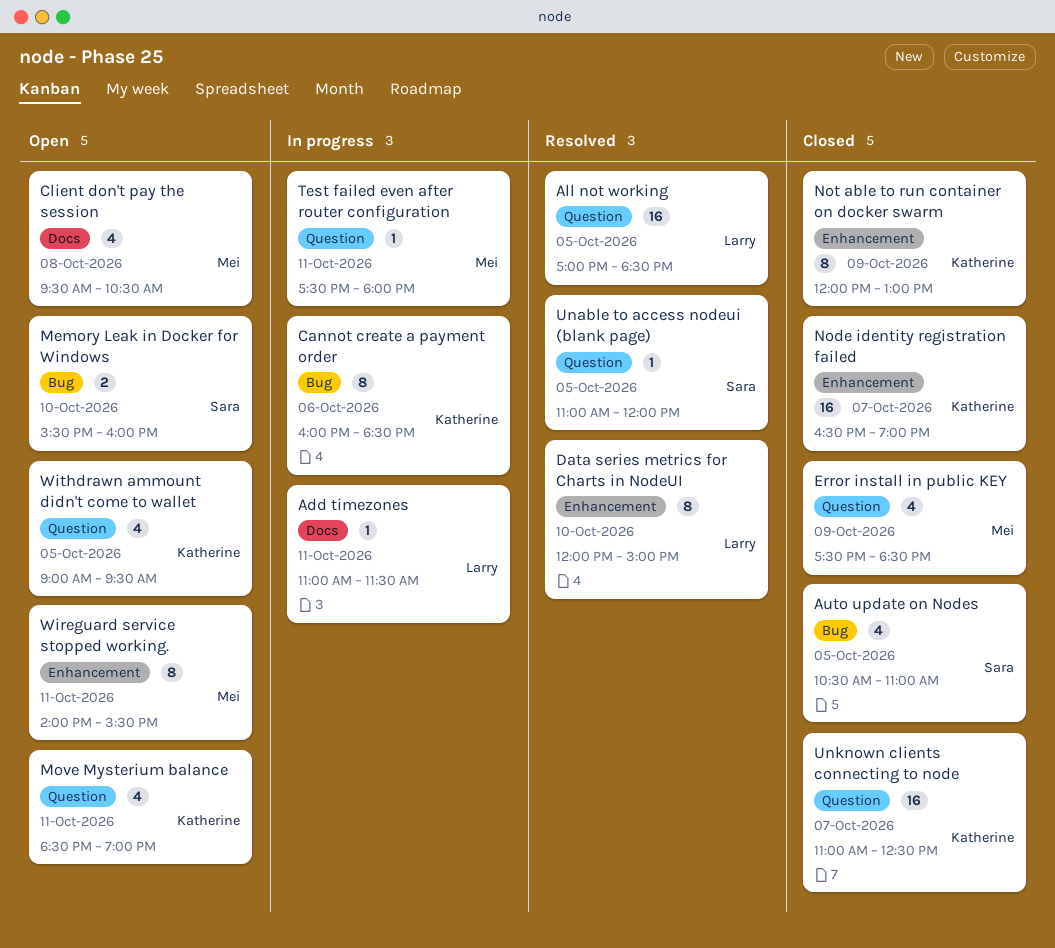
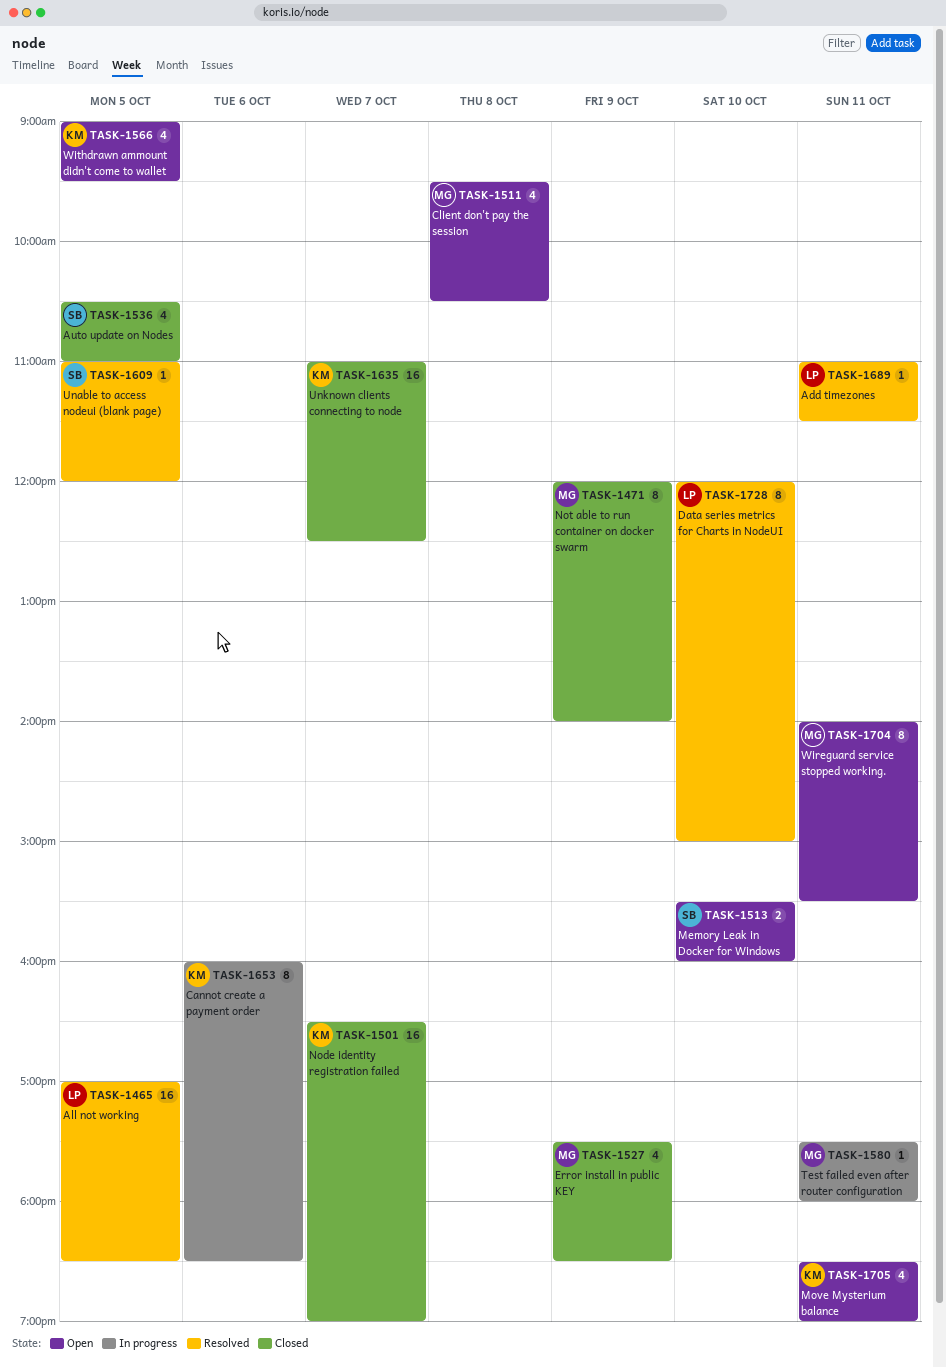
Add timezones, status: In progress -> Resolved
Not able to run container on docker swarm, owner: Katherine -> Mei
Not able to run container on docker swarm, ends: 13:00 -> 14:00

